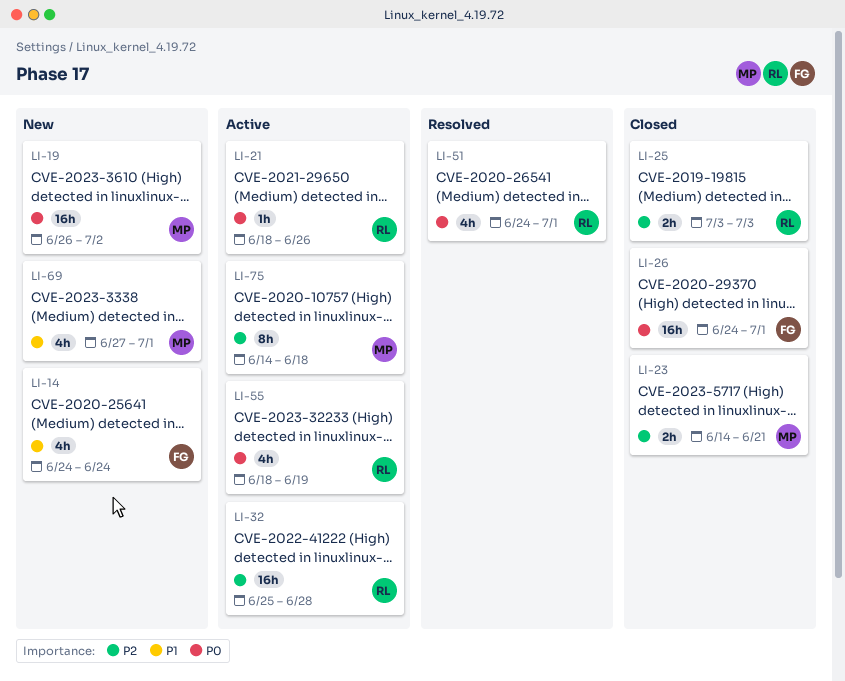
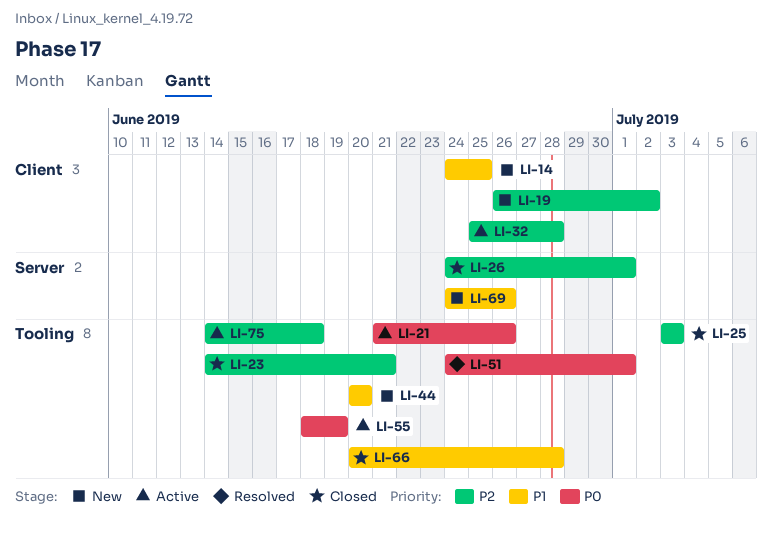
LI-14, due: Jun 24 -> Jun 25
LI-19, priority: P0 -> P2
LI-21, start: Jun 18 -> Jun 21
LI-26, priority: P0 -> P2
LI-44: none -> present
LI-66: none -> present
LI-69, start: Jun 27 -> Jun 24
LI-69, due: Jul 1 -> Jun 26

